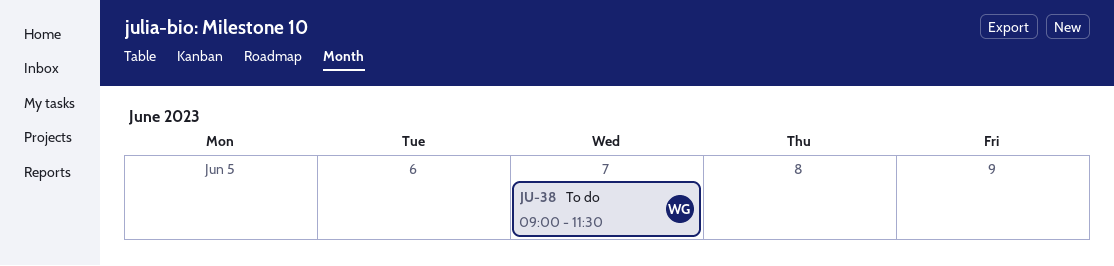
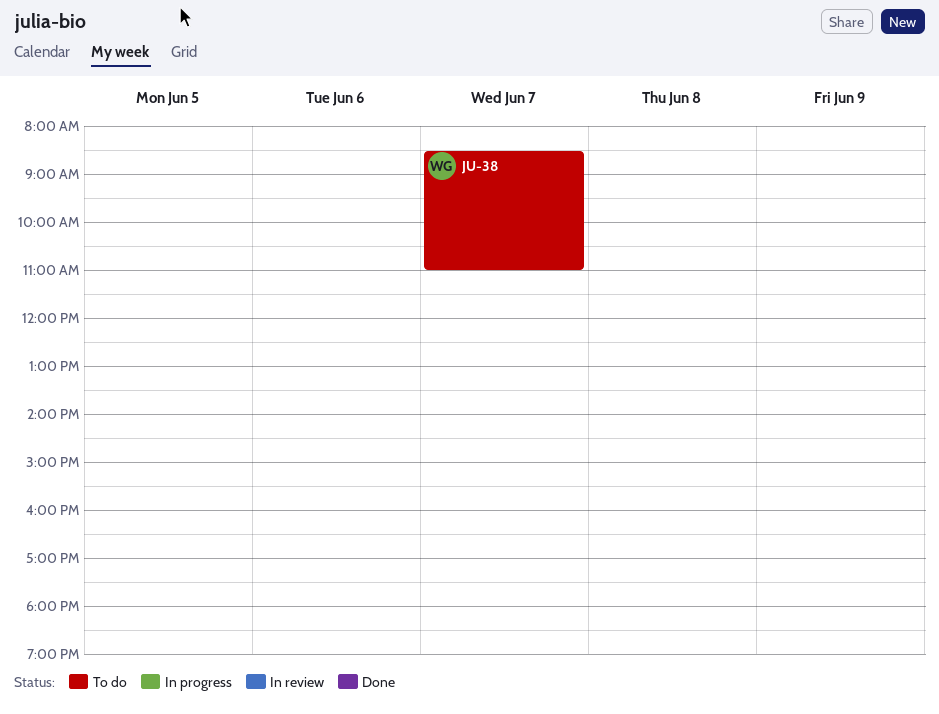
JU-38, begins: 09:00 -> 08:30
JU-38, ends: 11:30 -> 11:00

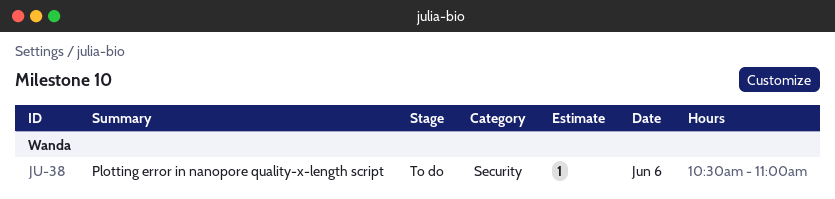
JU-38, day: Jun 7 -> Jun 6
JU-38, begins: 08:30 -> 10:30

